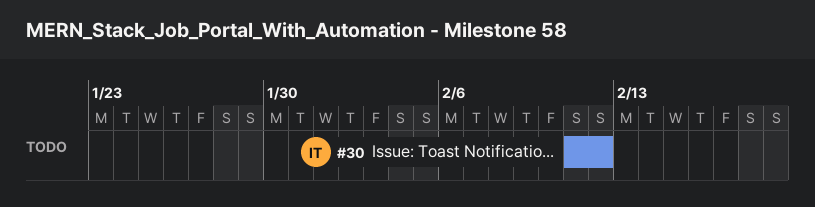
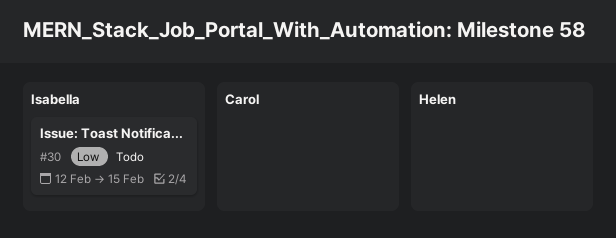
#30, start: Feb 11 -> Feb 12
#30, due: Feb 12 -> Feb 15

